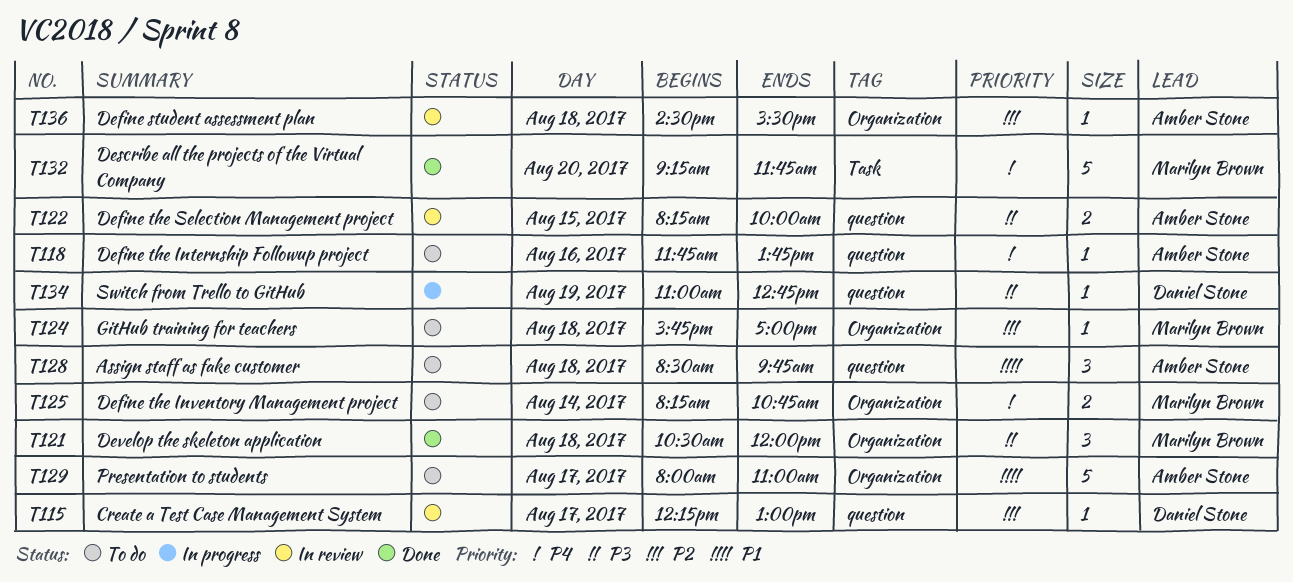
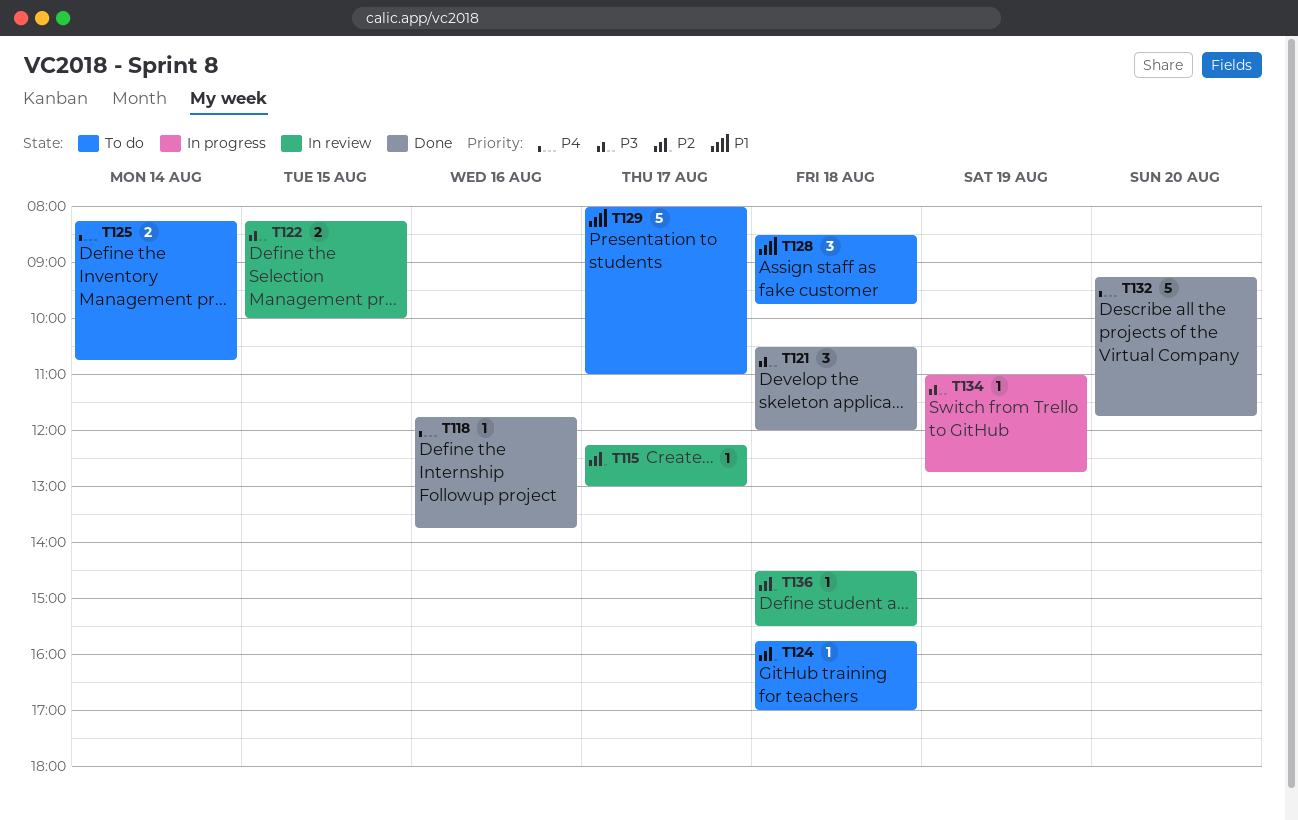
T118, status: To do -> Done

